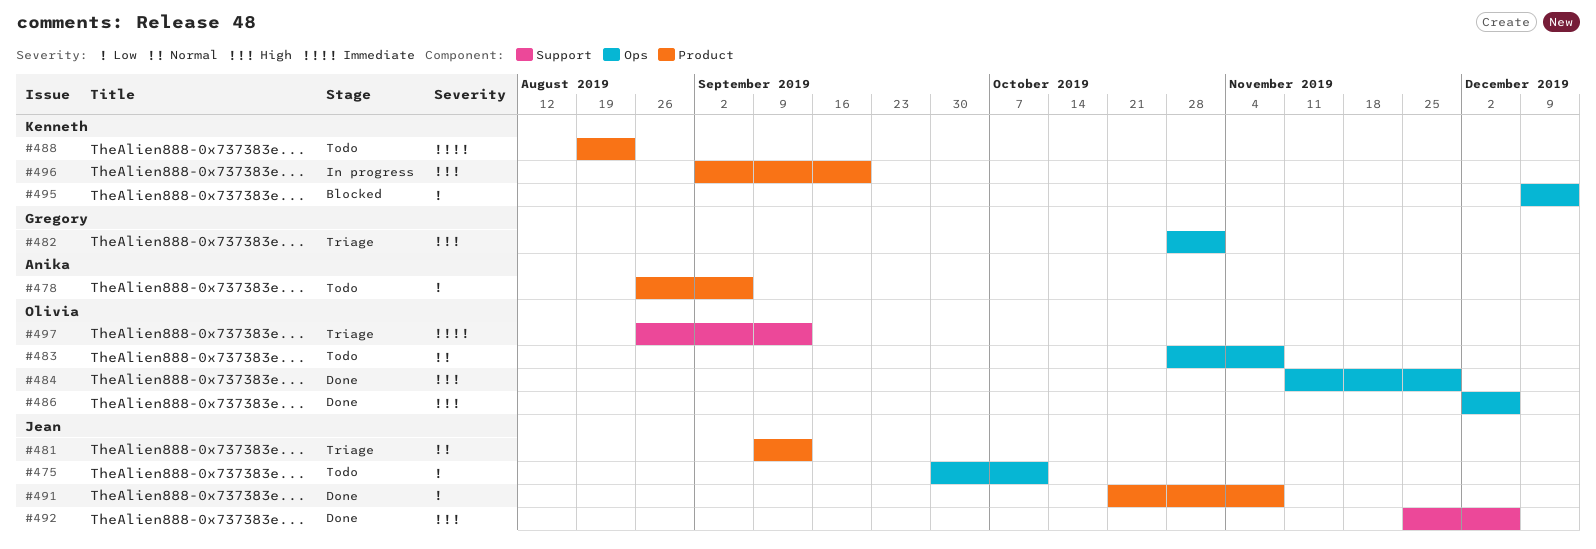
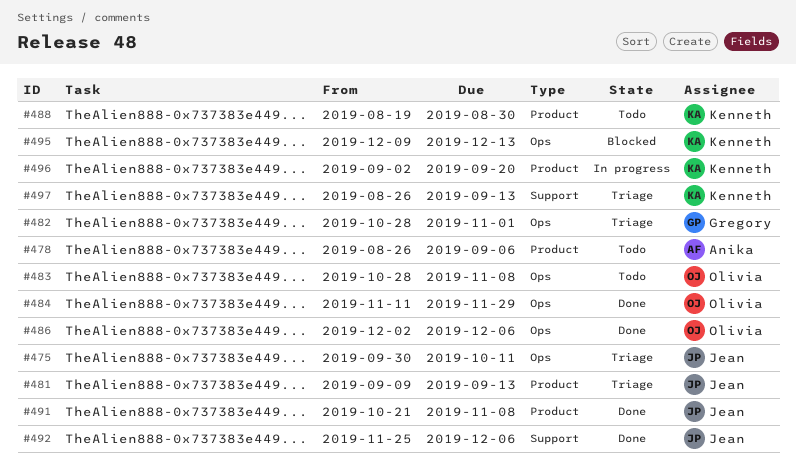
#475, status: Todo -> Triage
#488, due: Aug 23 -> Aug 30
#497, owner: Olivia -> Kenneth

